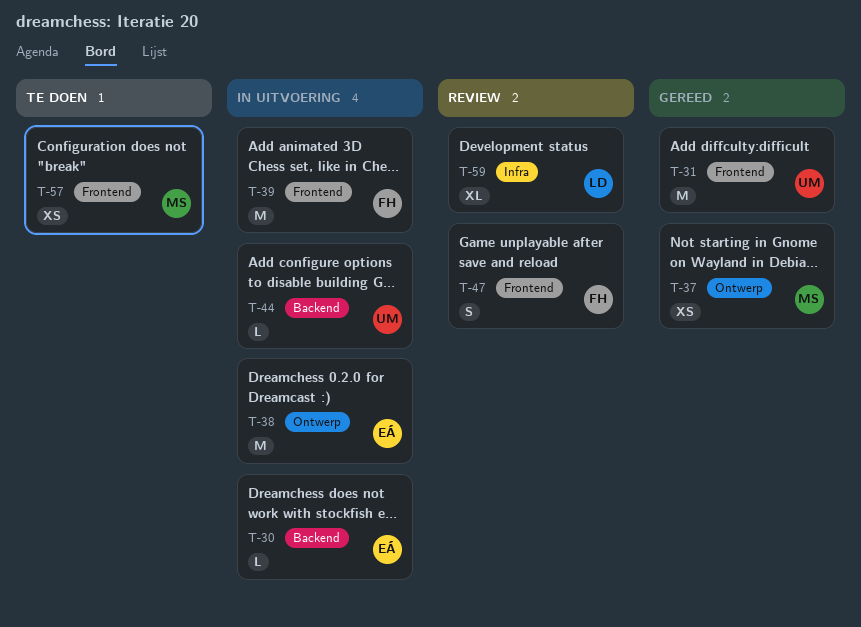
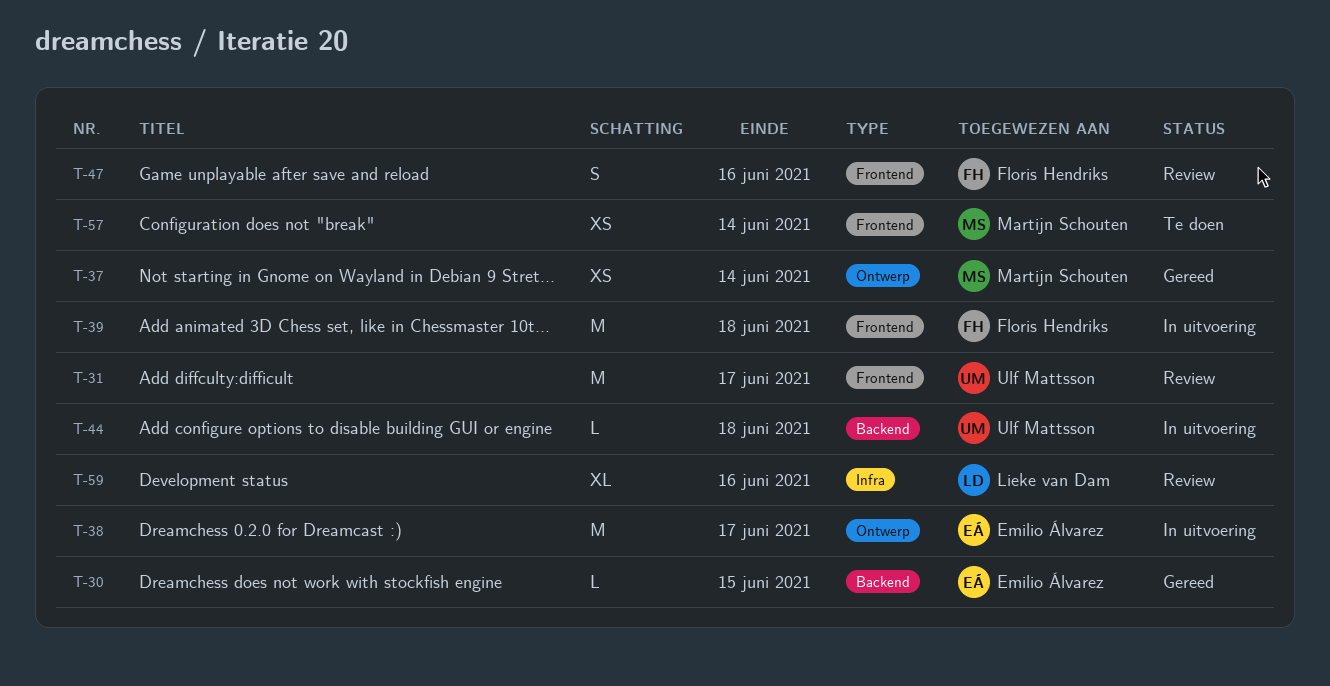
T-30, status: In uitvoering -> Gereed
T-31, status: Gereed -> Review

